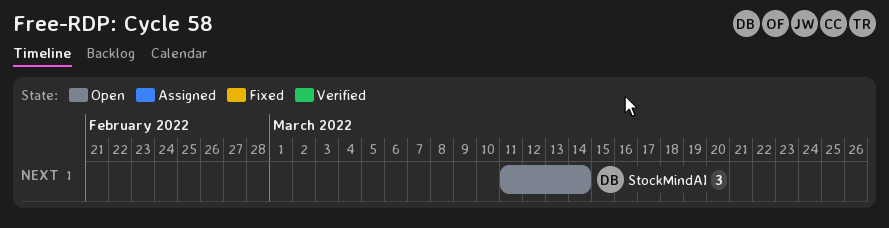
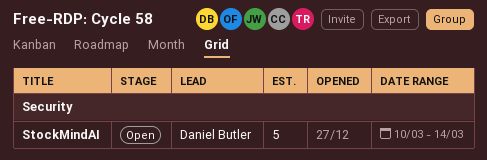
StockMindAI, estimate: 3 -> 5
StockMindAI, start: Mar 11 -> Mar 10

